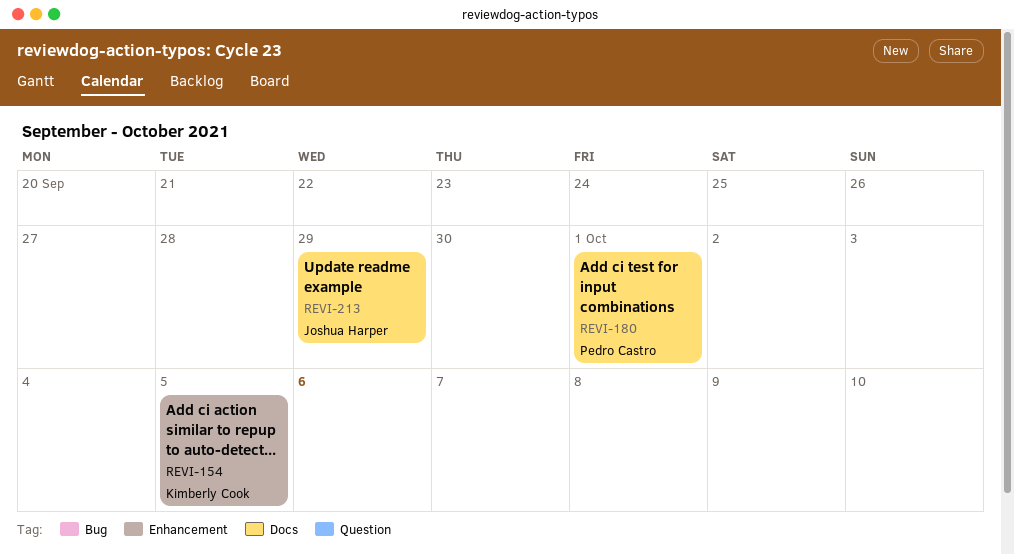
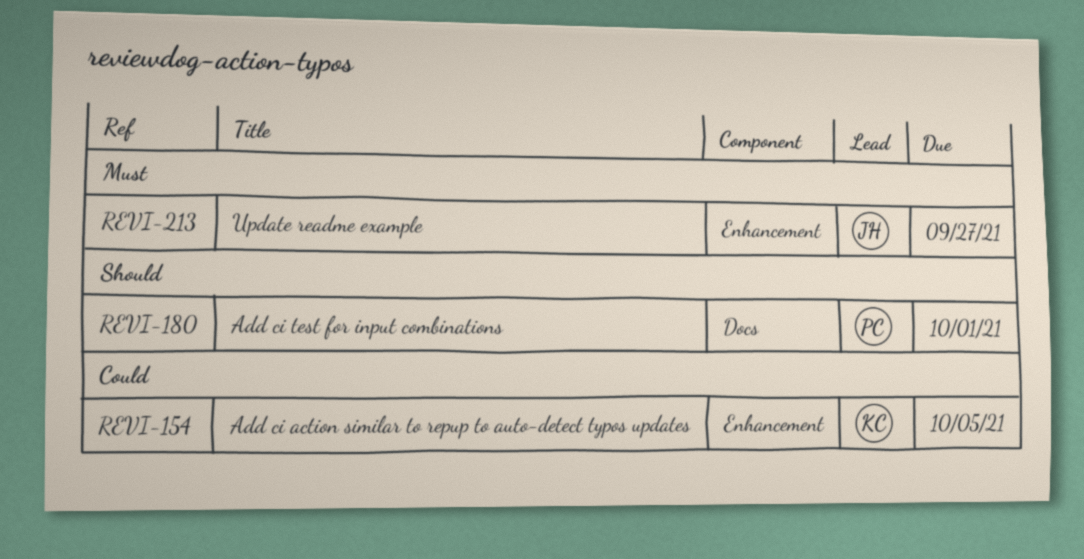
REVI-213, label: Docs -> Enhancement
REVI-213, due: Sep 29 -> Sep 27

